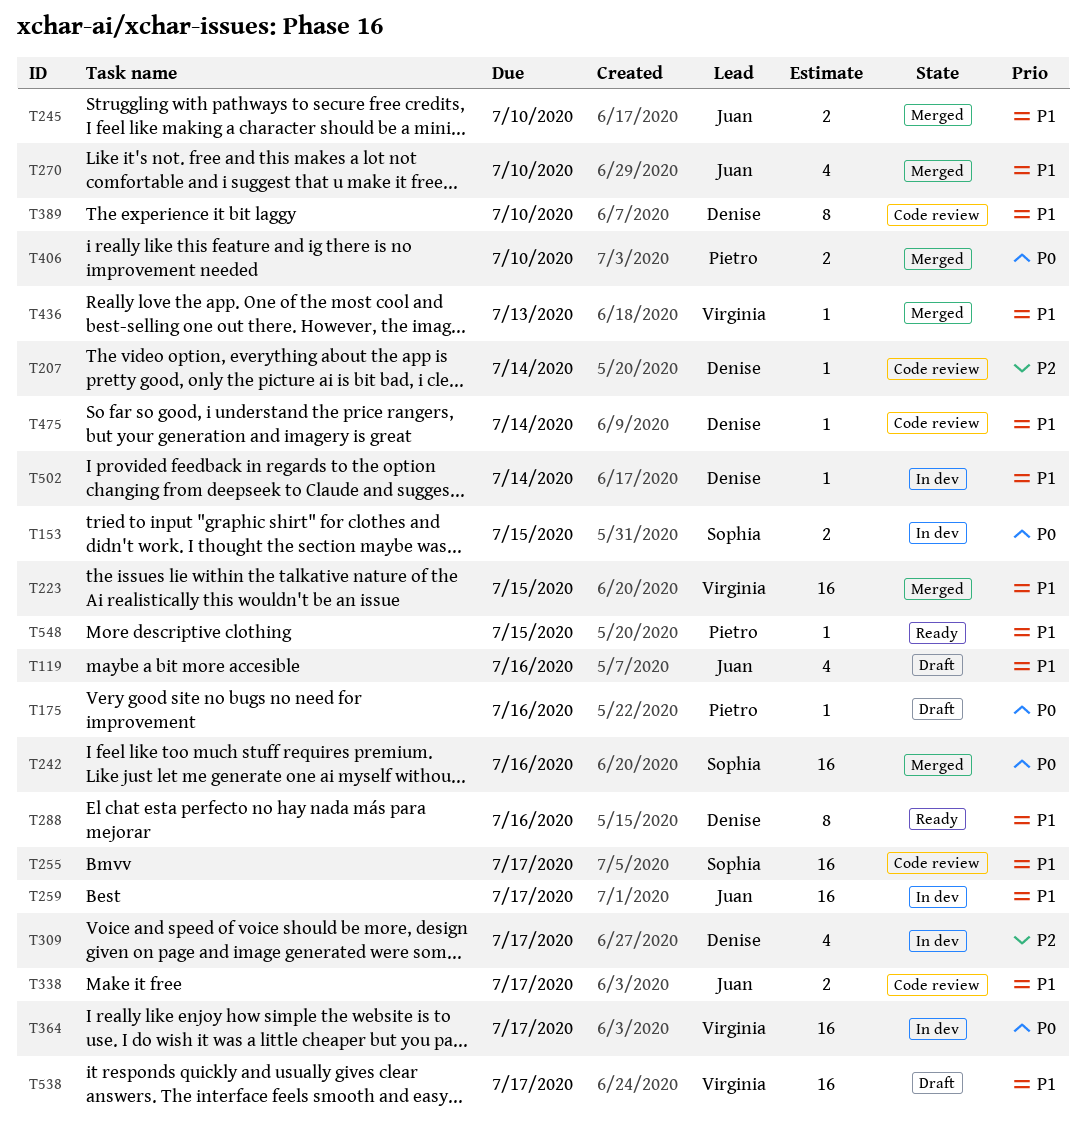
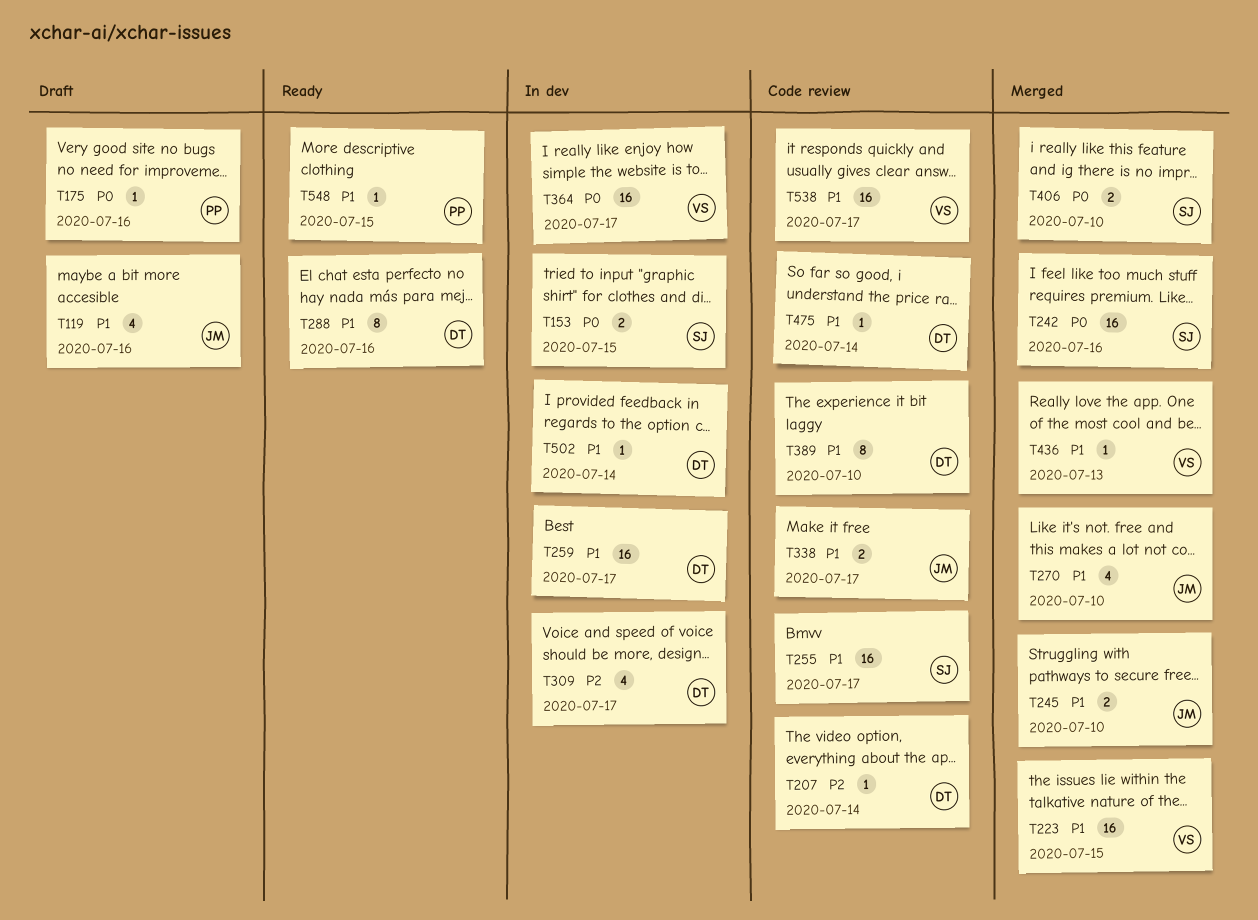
T259, owner: Juan -> Denise
T406, owner: Pietro -> Sophia
T538, status: Draft -> Code review

